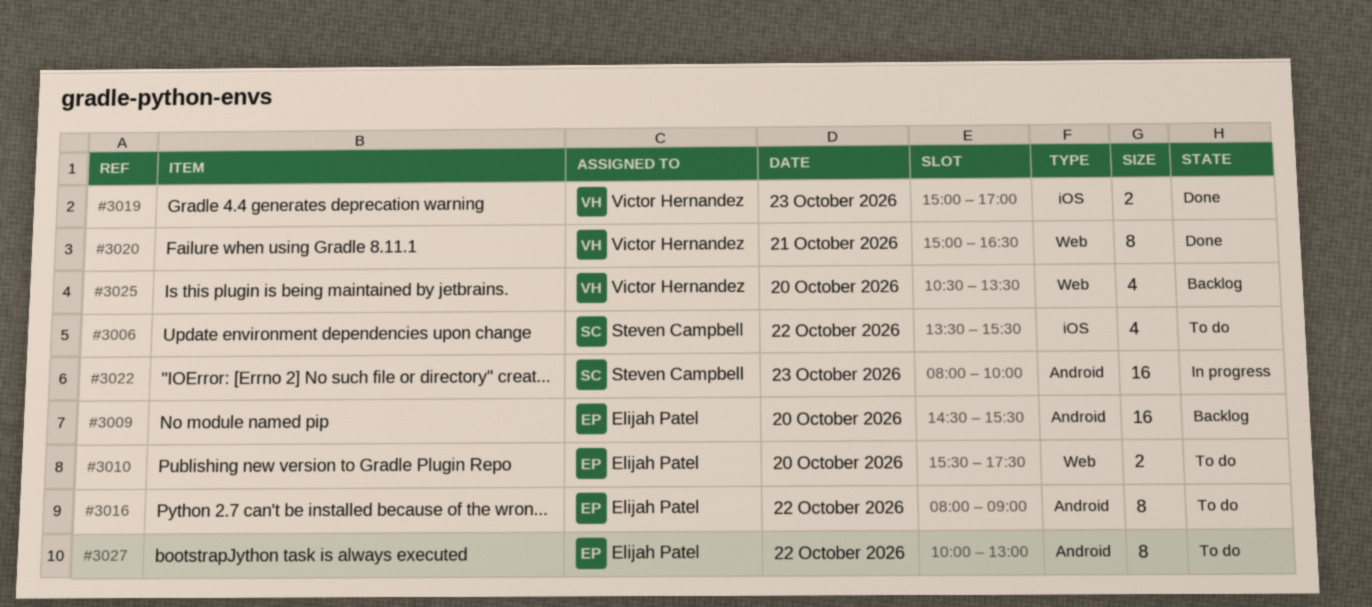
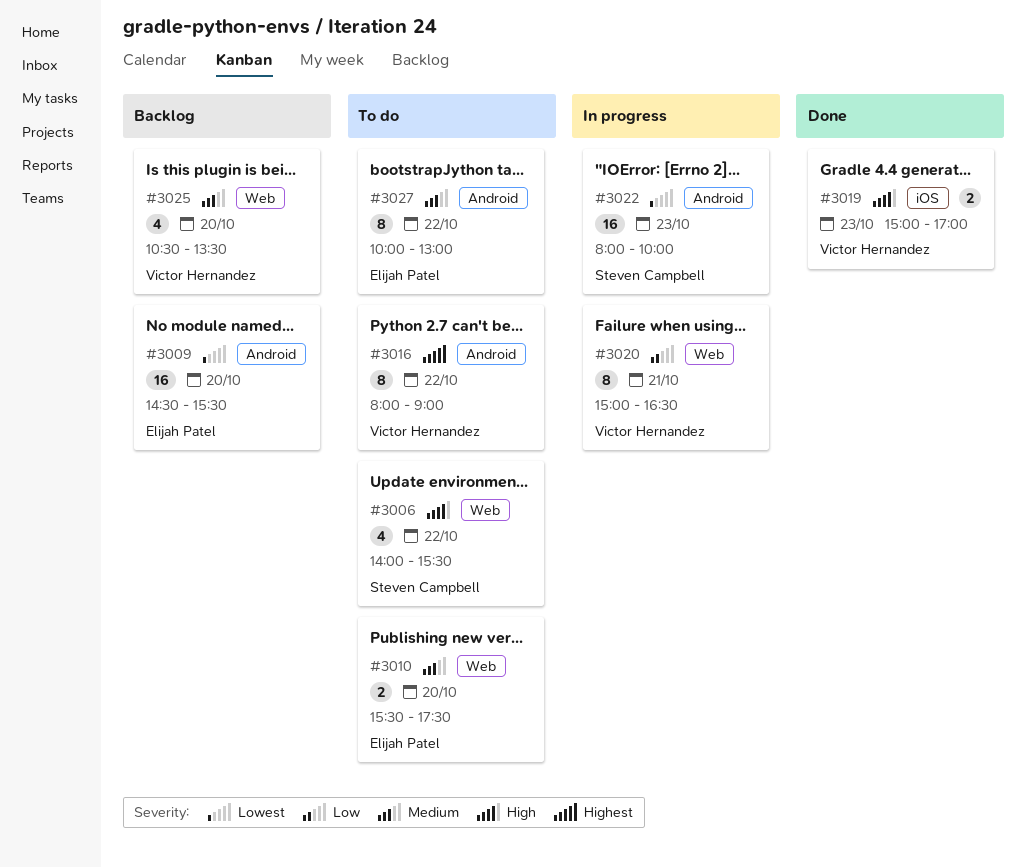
#3006, label: iOS -> Web
#3006, begins: 13:30 -> 14:00
#3016, owner: Elijah Patel -> Victor Hernandez
#3020, status: Done -> In progress

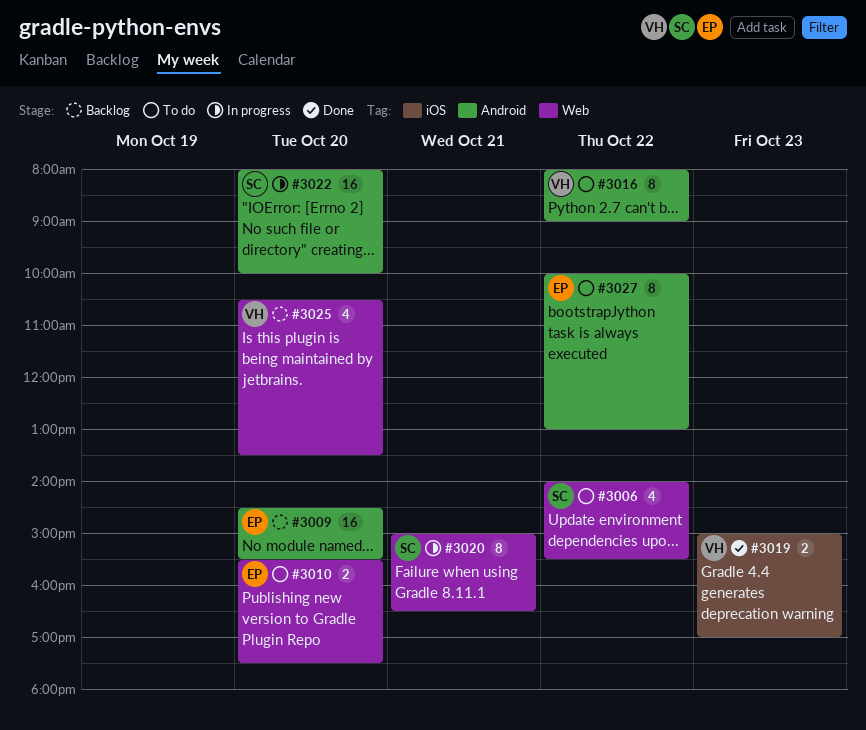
#3020, owner: Victor Hernandez -> Steven Campbell
#3022, day: Oct 23 -> Oct 20

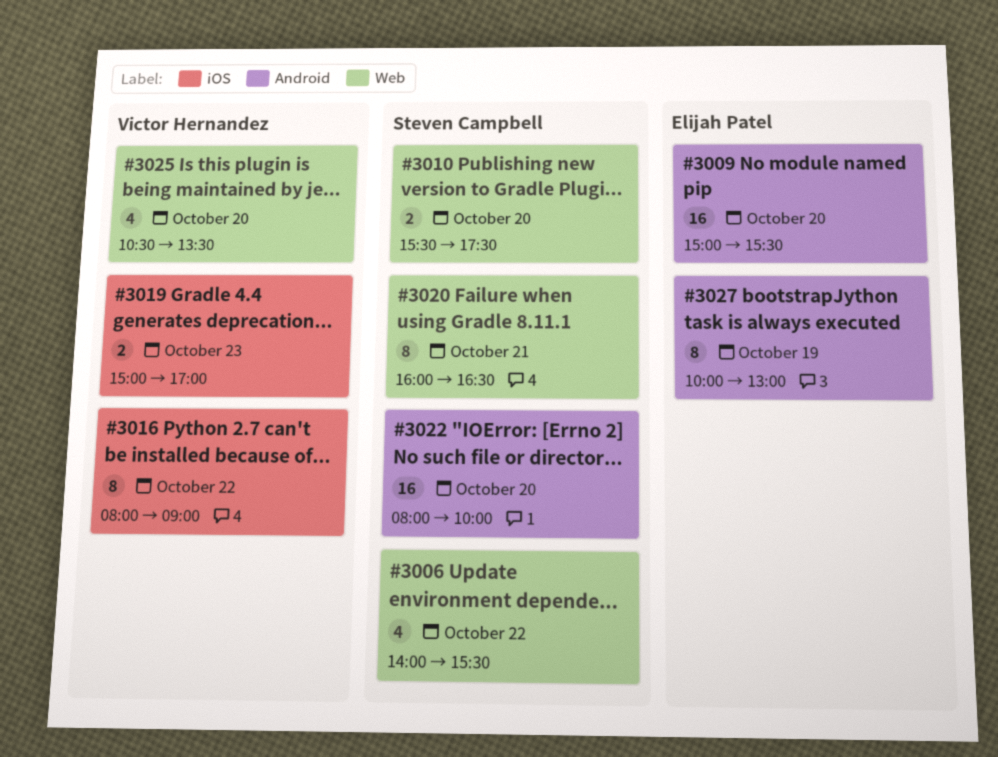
#3009, begins: 14:30 -> 15:00
#3010, owner: Elijah Patel -> Steven Campbell
#3016, label: Android -> iOS
#3020, begins: 15:00 -> 16:00
#3027, day: Oct 22 -> Oct 19

